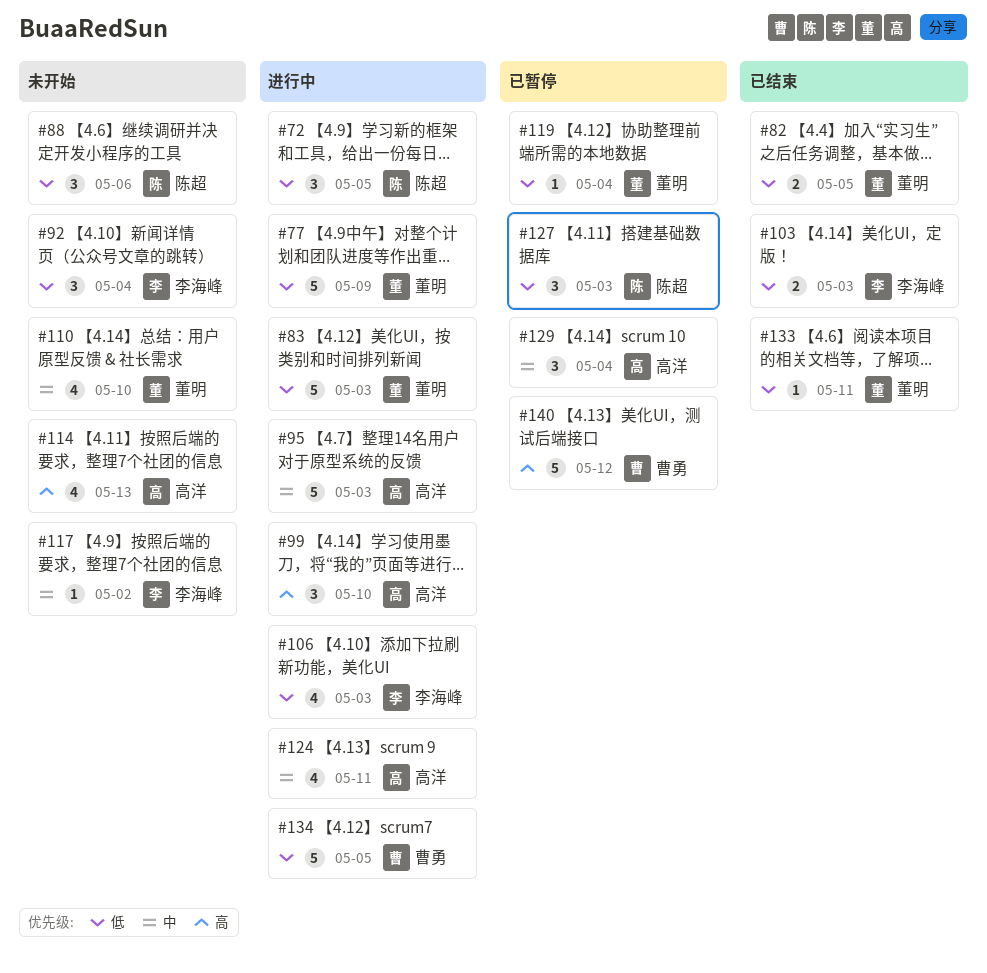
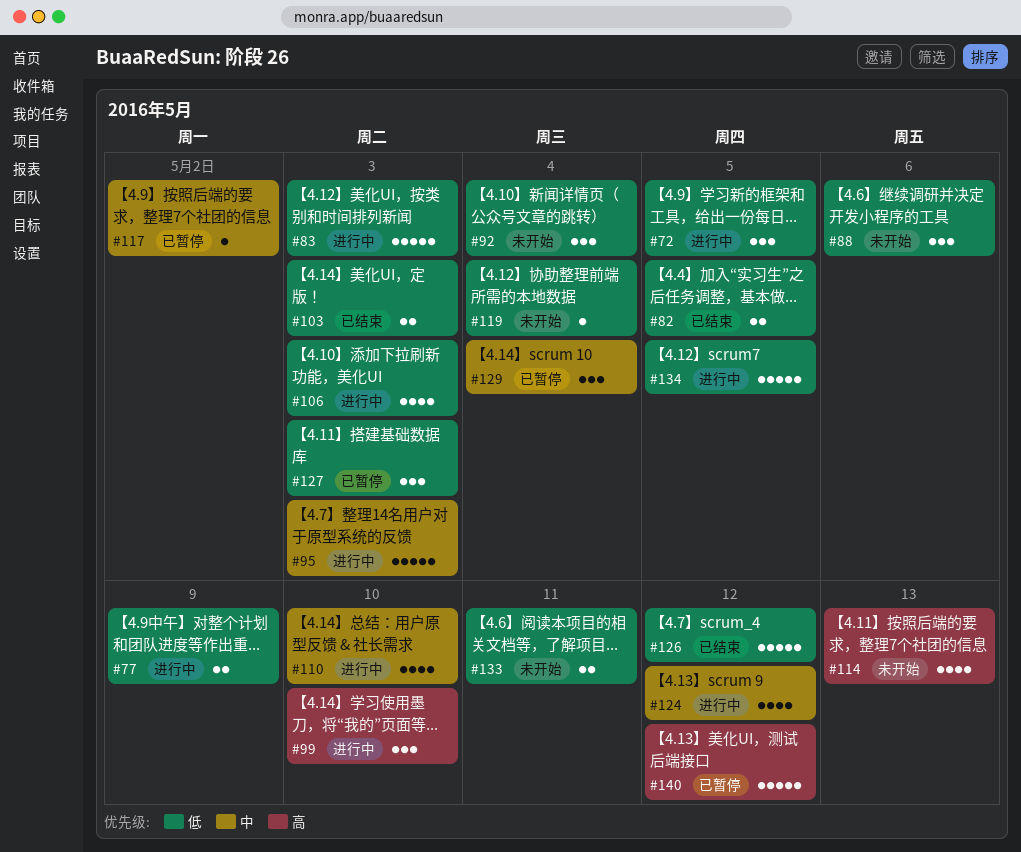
#77, estimate: 5 -> 2
#110, status: 未开始 -> 进行中
#117, status: 未开始 -> 已暂停
#119, status: 已暂停 -> 未开始
#124, due: May 11 -> May 12
#126: none -> present
#133, status: 已结束 -> 未开始
#133, estimate: 1 -> 2

